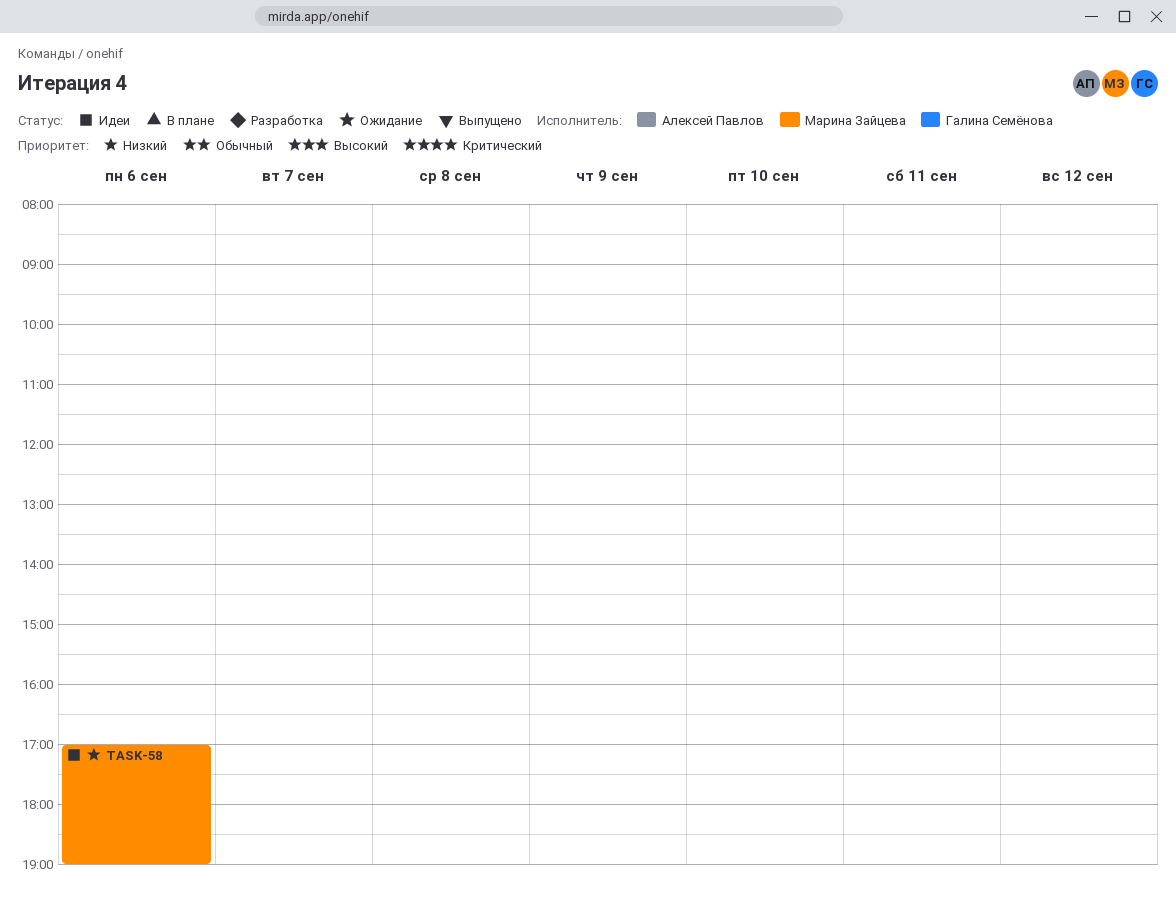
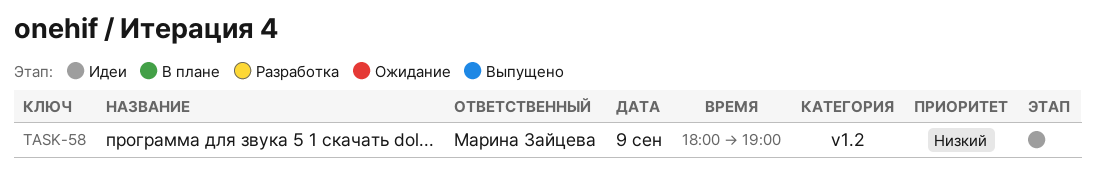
TASK-58, day: Sep 6 -> Sep 9
TASK-58, begins: 17:00 -> 18:00

